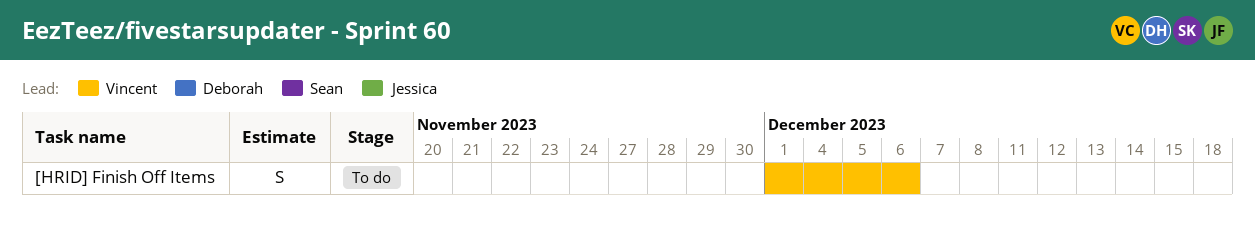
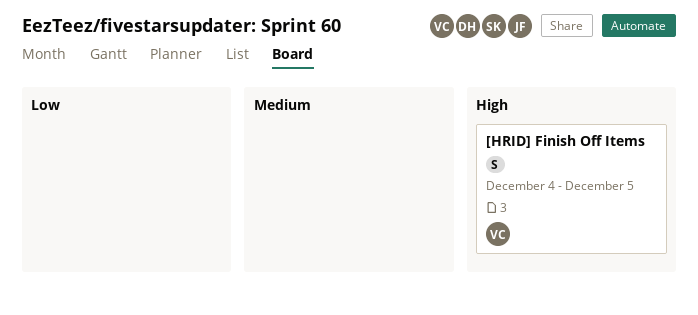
[HRID] Finish Off Items, start: Dec 1 -> Dec 4
[HRID] Finish Off Items, due: Dec 6 -> Dec 5

